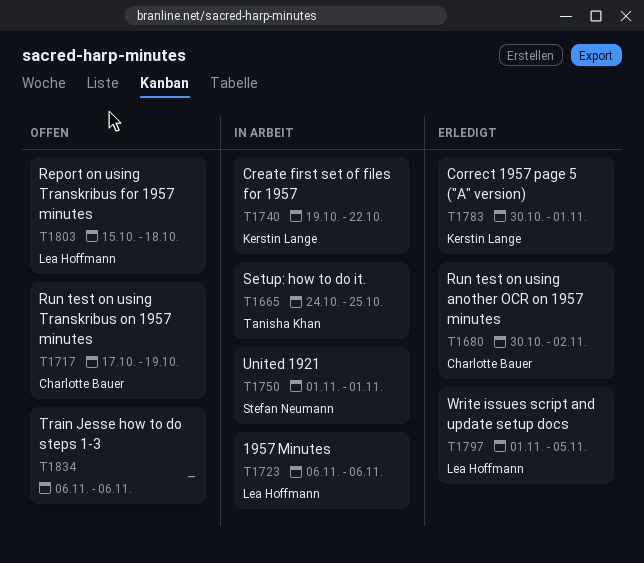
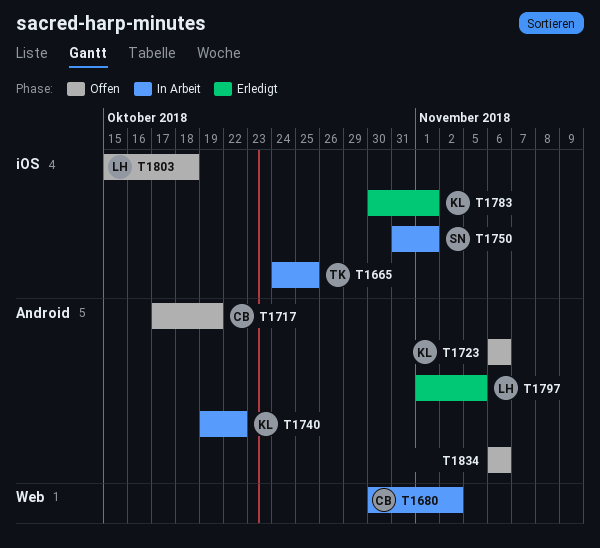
T1680, status: Erledigt -> In Arbeit
T1723, status: In Arbeit -> Offen
T1723, owner: Lea Hoffmann -> Kerstin Lange
T1750, start: Nov 1 -> Oct 31

